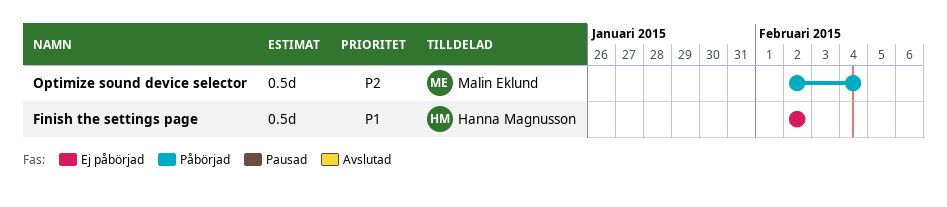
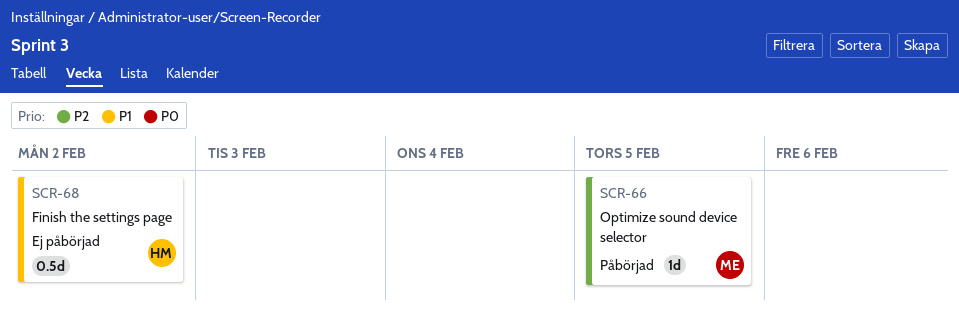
Optimize sound device selector, estimate: 0.5d -> 1d
Optimize sound device selector, due: Feb 4 -> Feb 5

